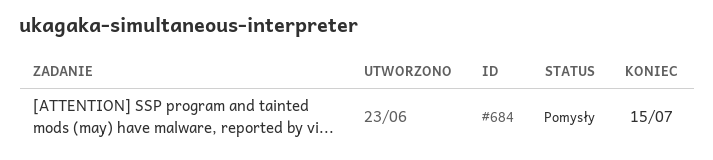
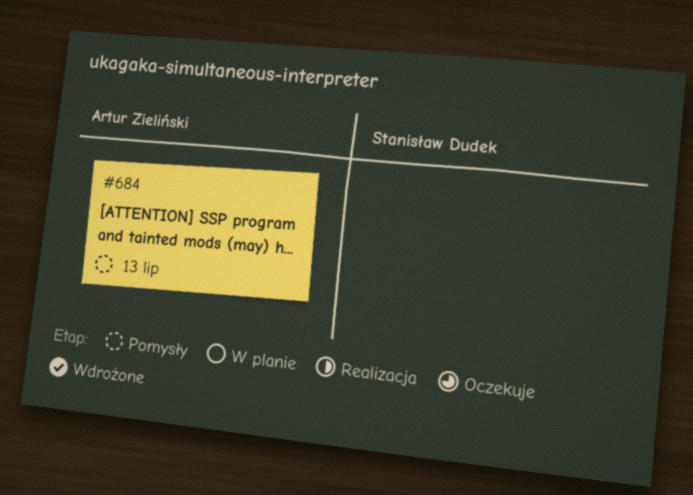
#684, due: Jul 15 -> Jul 13

